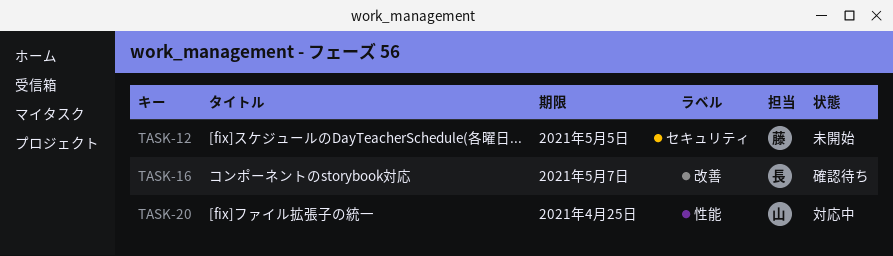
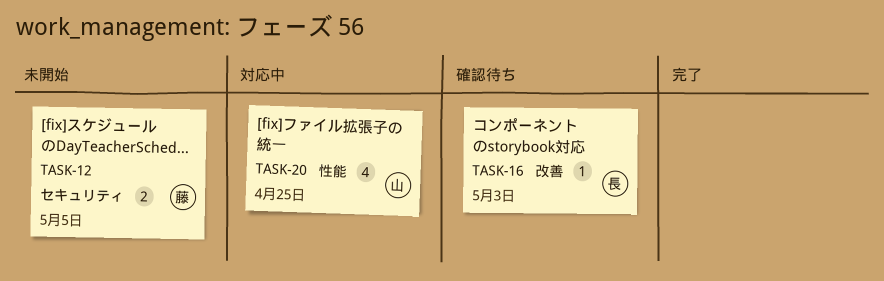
TASK-16, due: May 7 -> May 3

